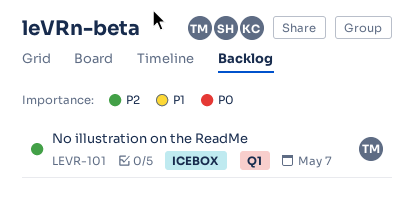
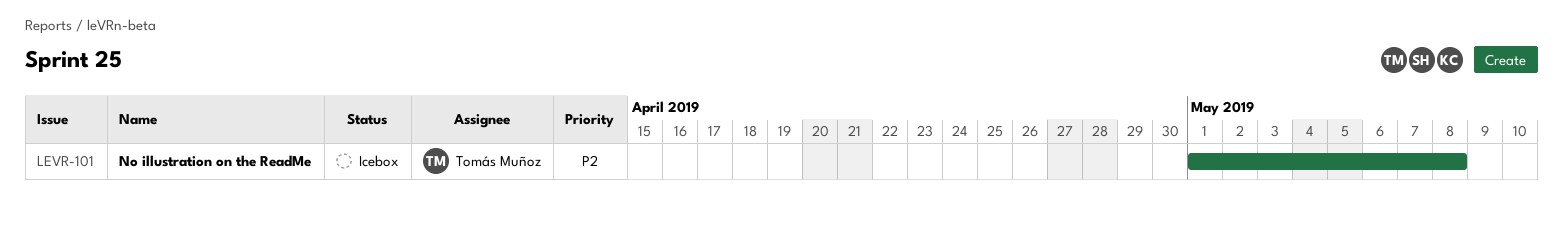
LEVR-101, due: May 7 -> May 8

